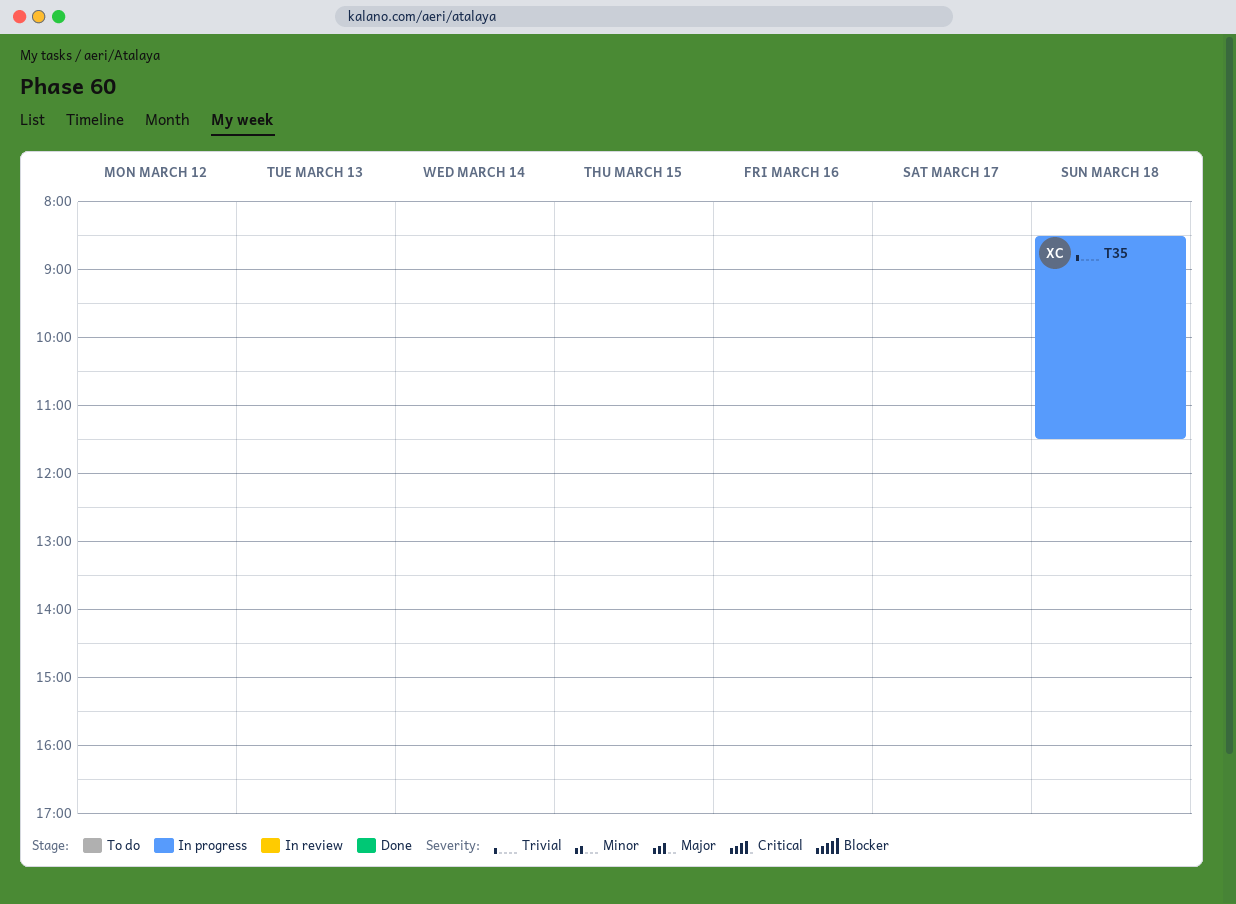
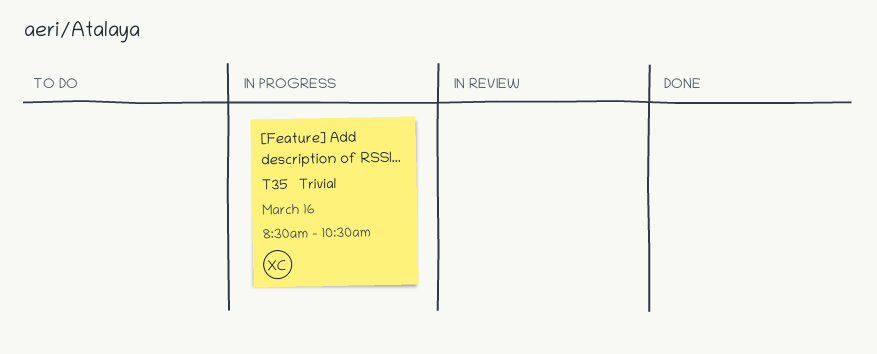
T35, day: Mar 18 -> Mar 16
T35, ends: 11:30 -> 10:30

